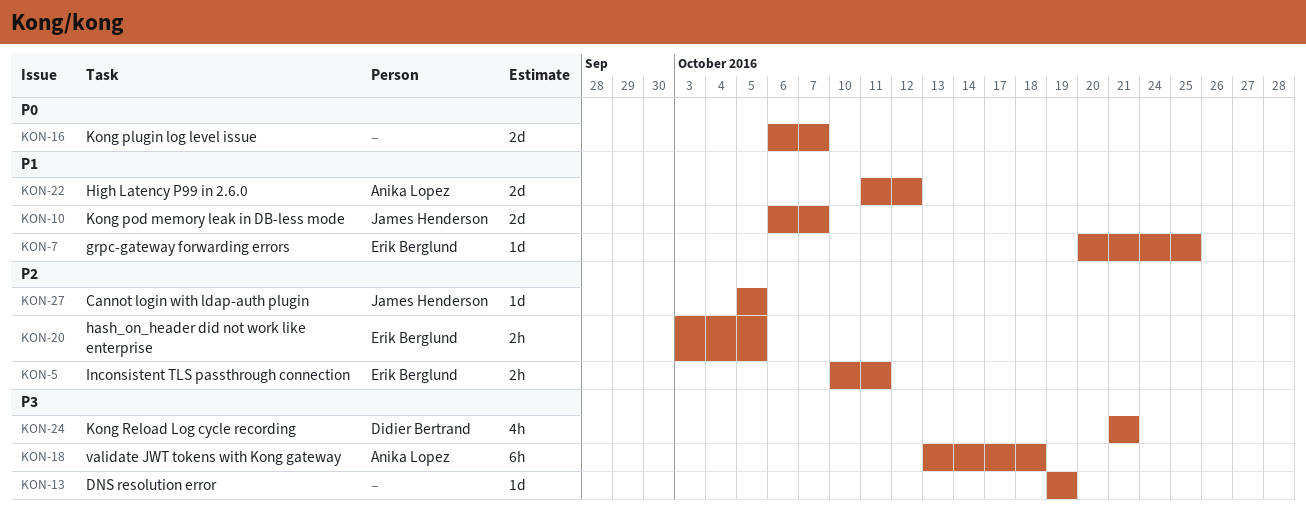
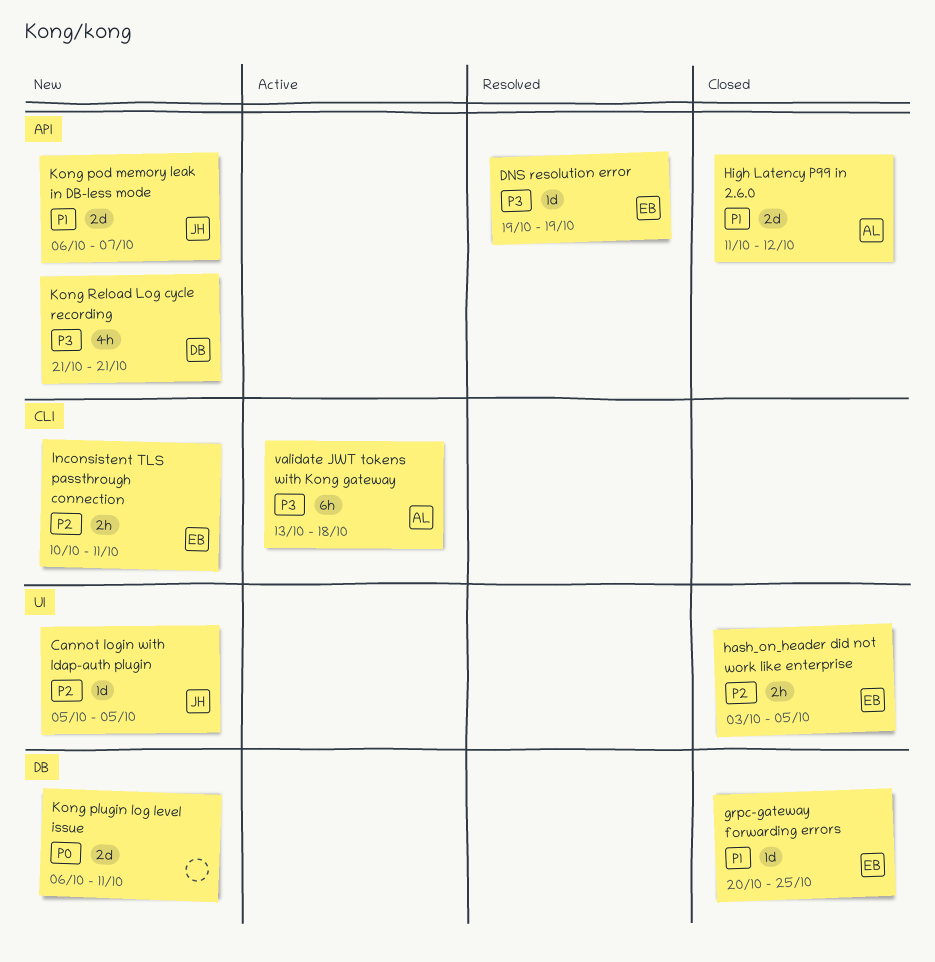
DNS resolution error, owner: none -> Erik Berglund
Kong plugin log level issue, due: Oct 7 -> Oct 11

